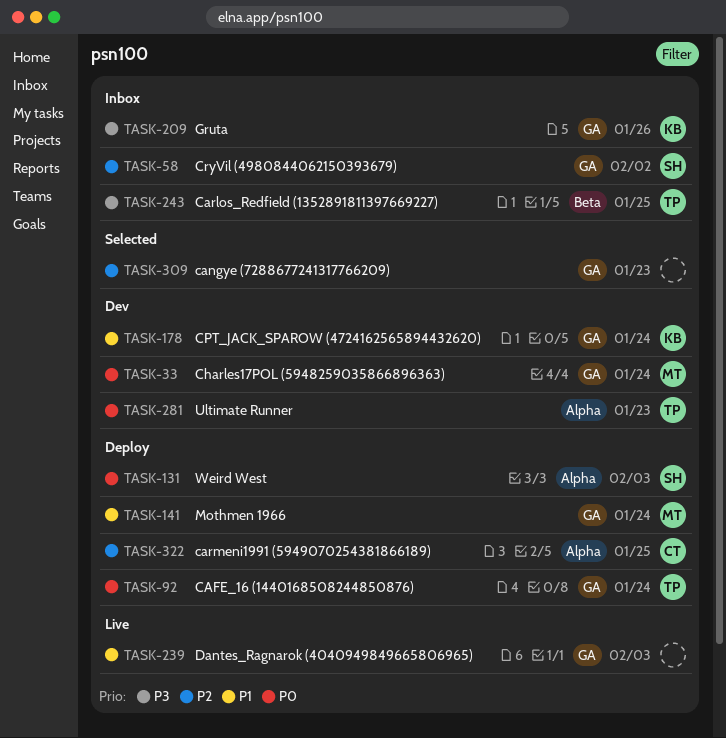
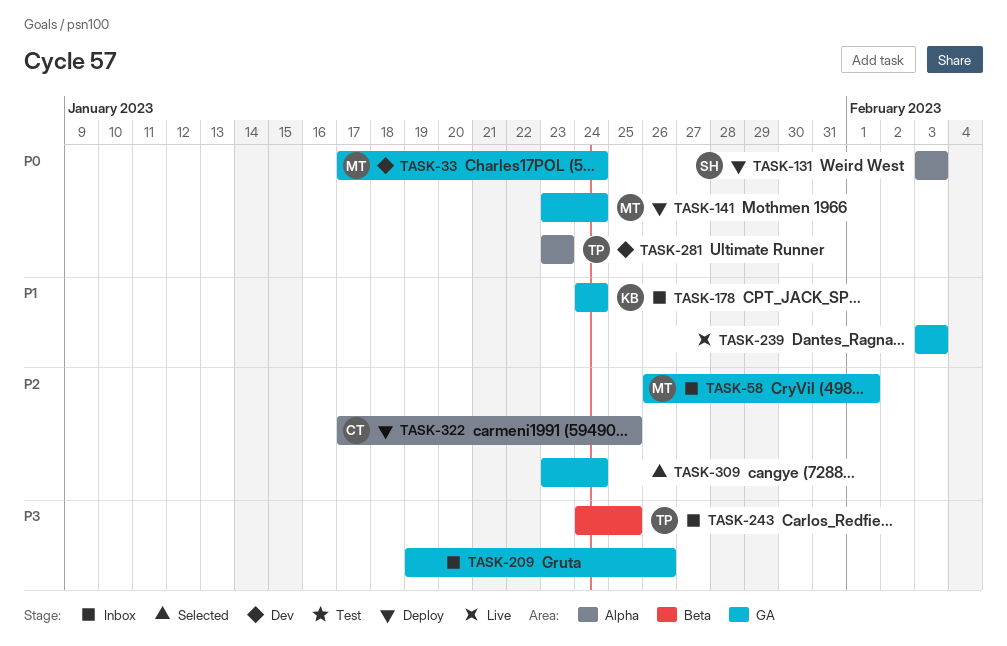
TASK-58, owner: SH -> MT
TASK-58, due: Feb 2 -> Feb 1
TASK-92: present -> none
TASK-141, priority: P1 -> P0
TASK-178, status: Dev -> Inbox
TASK-209, owner: KB -> none
TASK-309, due: Jan 23 -> Jan 24

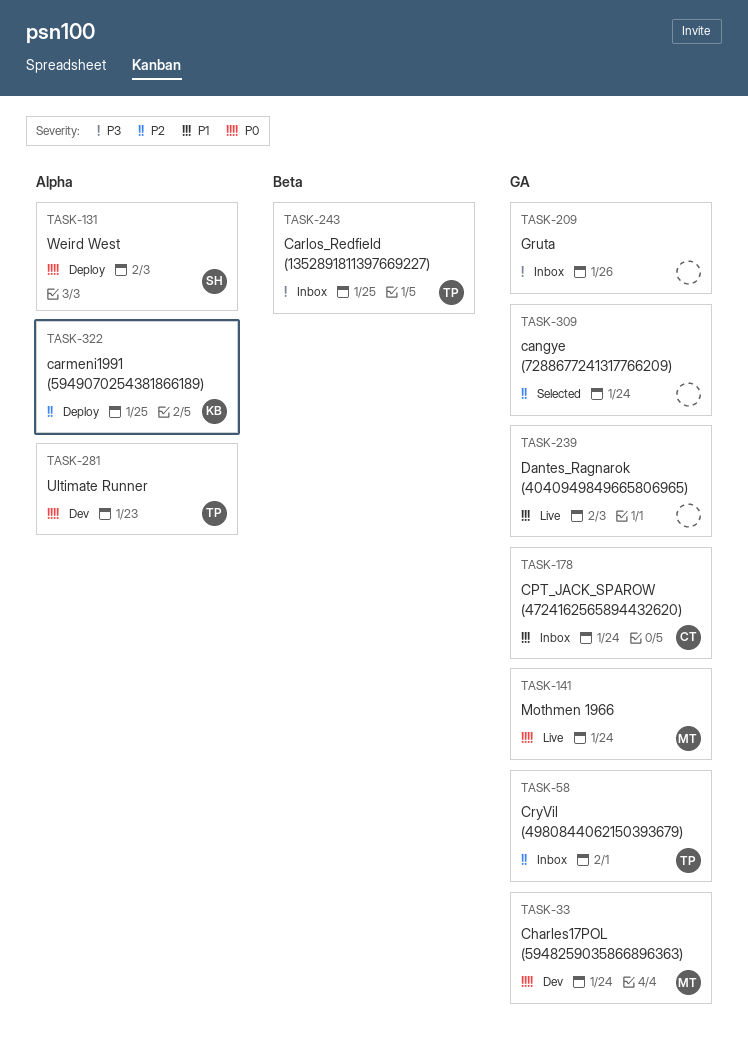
TASK-58, owner: MT -> TP
TASK-141, status: Deploy -> Live
TASK-178, owner: KB -> CT
TASK-322, owner: CT -> KB

